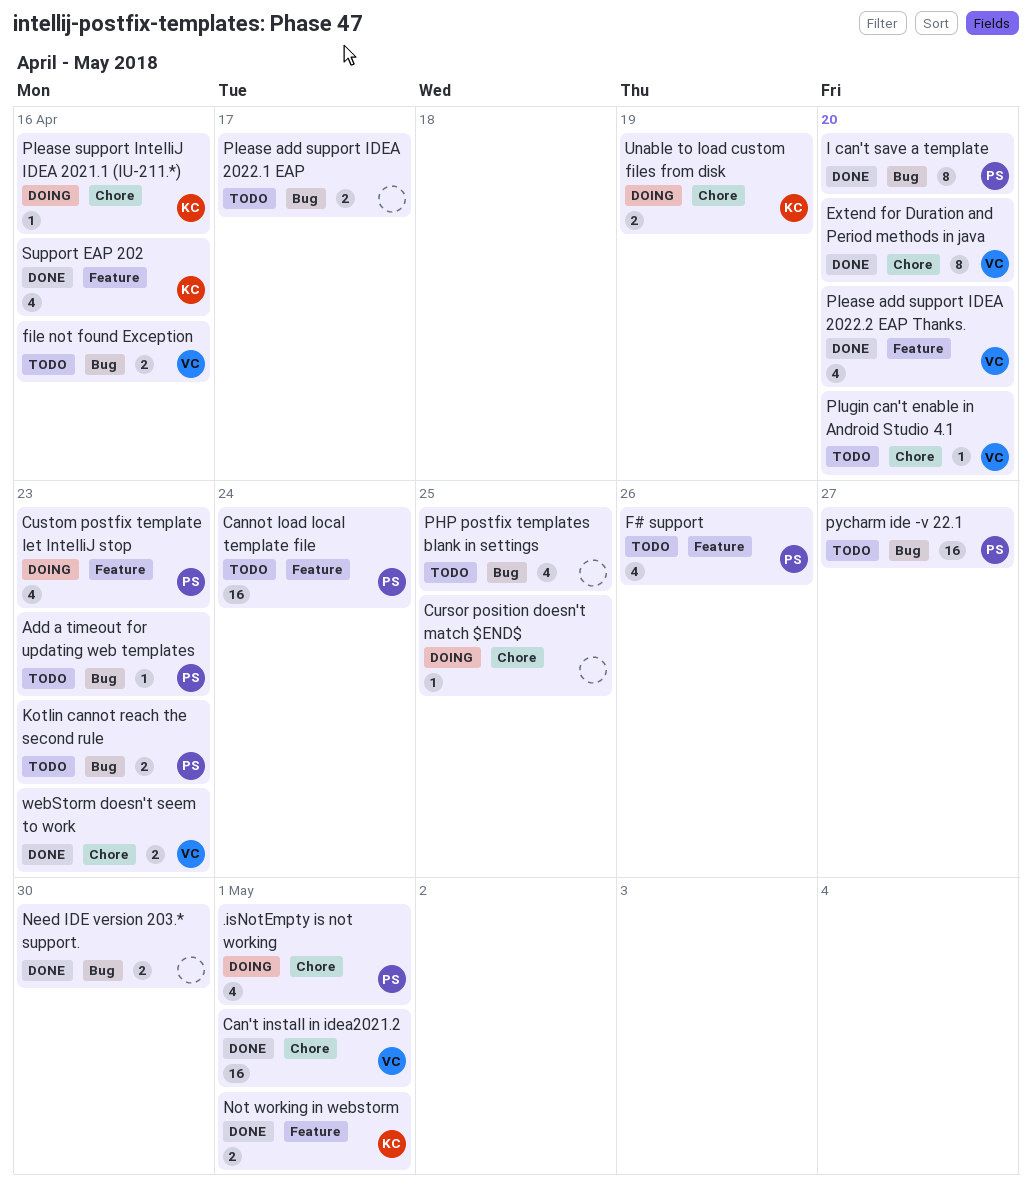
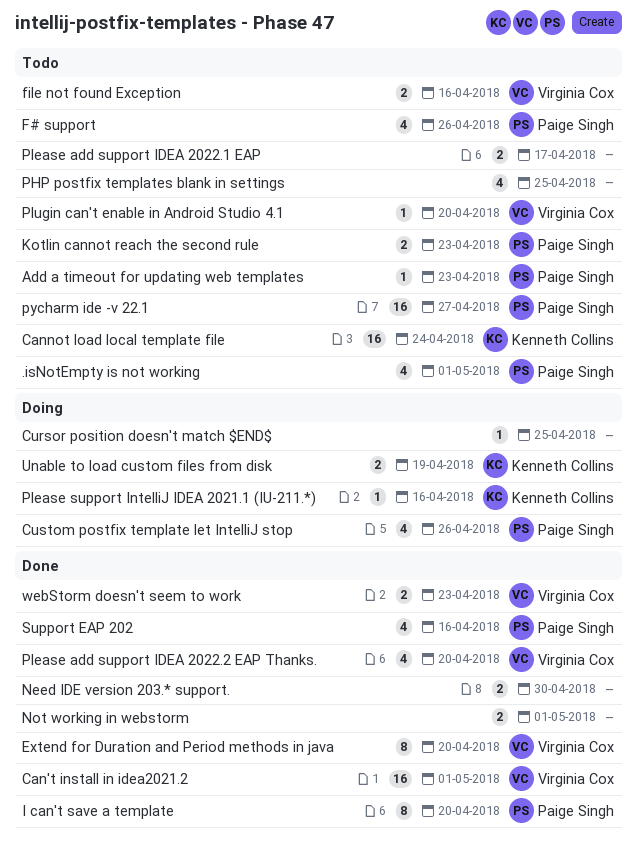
.isNotEmpty is not working, status: Doing -> Todo
Cannot load local template file, owner: Paige Singh -> Kenneth Collins
Custom postfix template let IntelliJ stop, due: Apr 23 -> Apr 26
Not working in webstorm, owner: Kenneth Collins -> none
Support EAP 202, owner: Kenneth Collins -> Paige Singh

